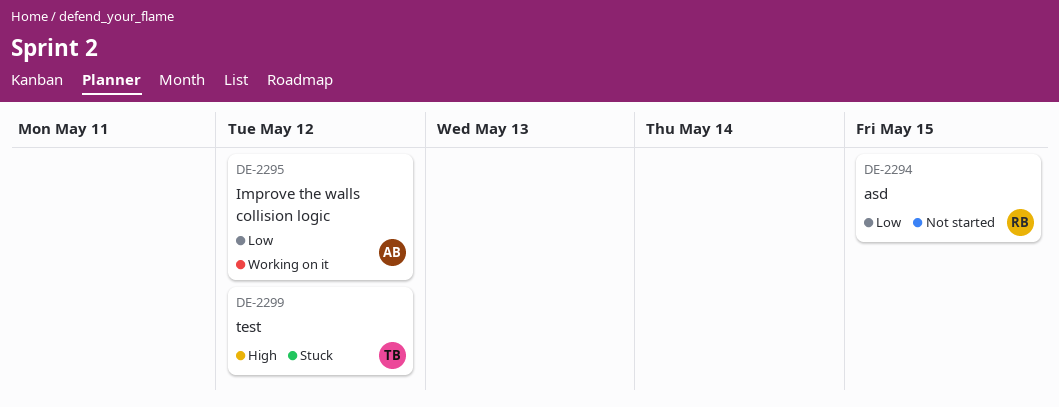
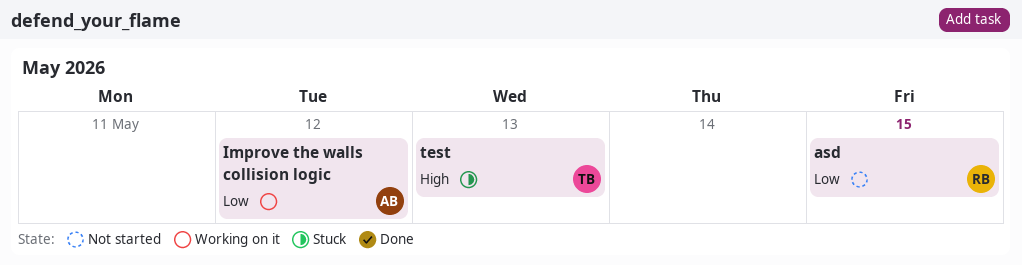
test, due: May 12 -> May 13

